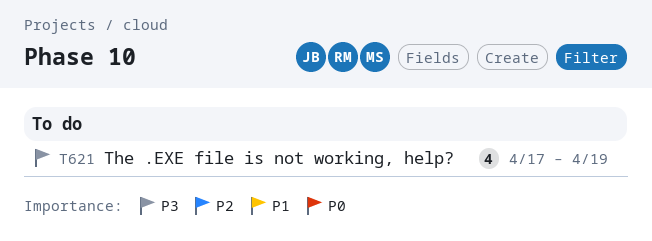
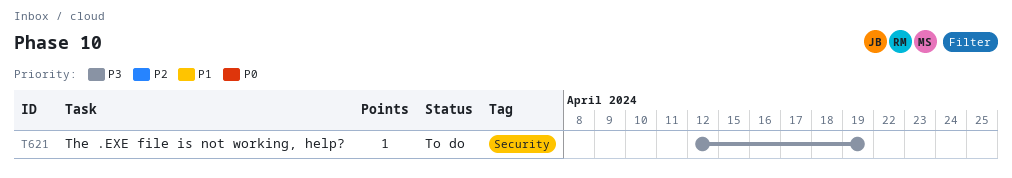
T621, estimate: 4 -> 1
T621, start: Apr 17 -> Apr 12

